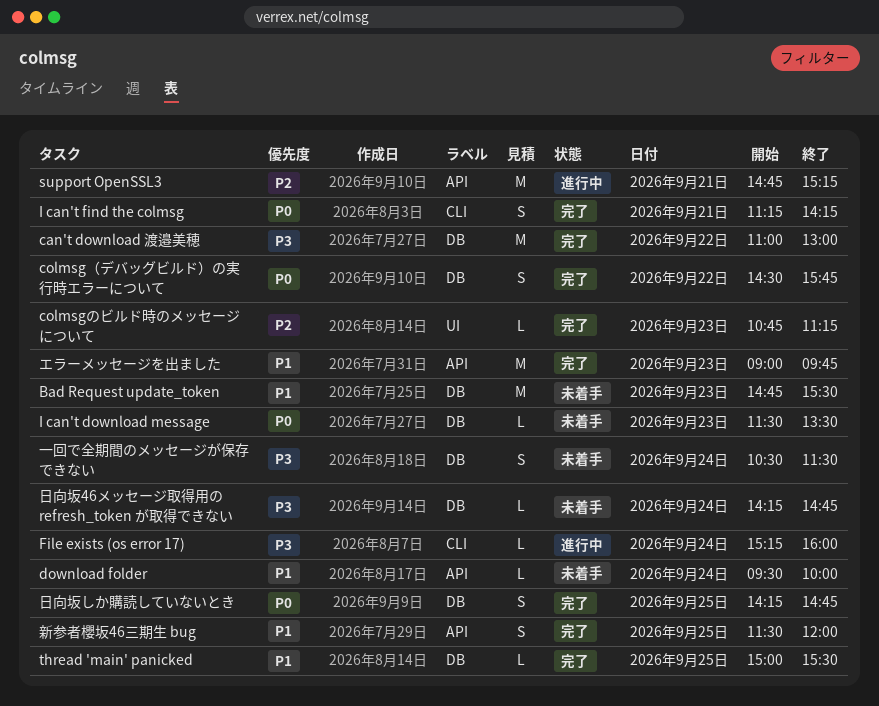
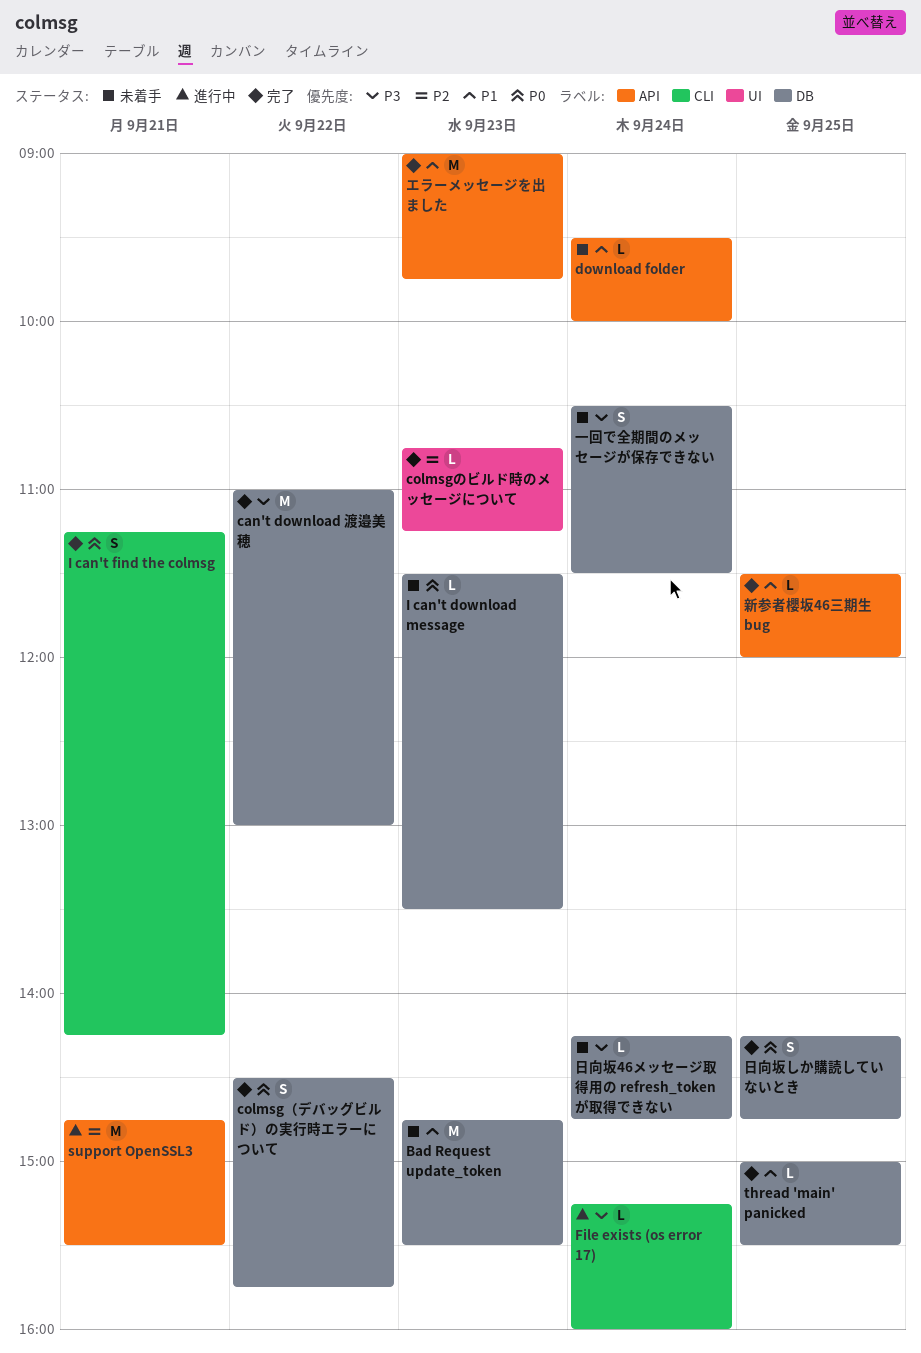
support OpenSSL3, ends: 15:15 -> 15:30
新参者櫻坂46三期生 bug, estimate: S -> L

